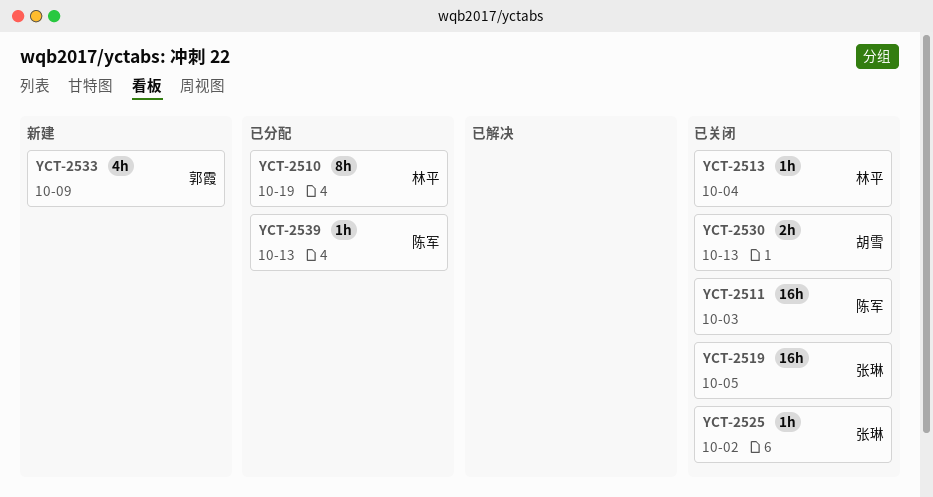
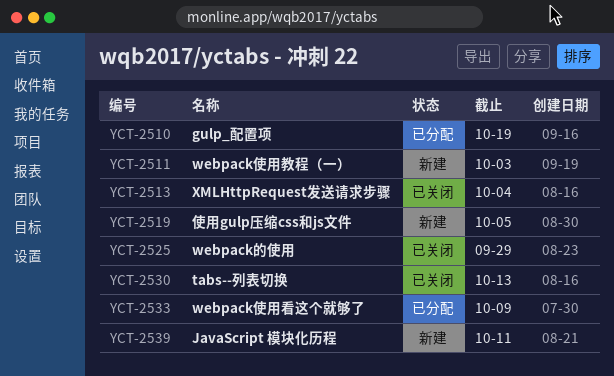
YCT-2511, status: 已关闭 -> 新建
YCT-2519, status: 已关闭 -> 新建
YCT-2525, due: Oct 2 -> Sep 29
YCT-2533, status: 新建 -> 已分配
YCT-2539, status: 已分配 -> 新建
YCT-2539, due: Oct 13 -> Oct 11

